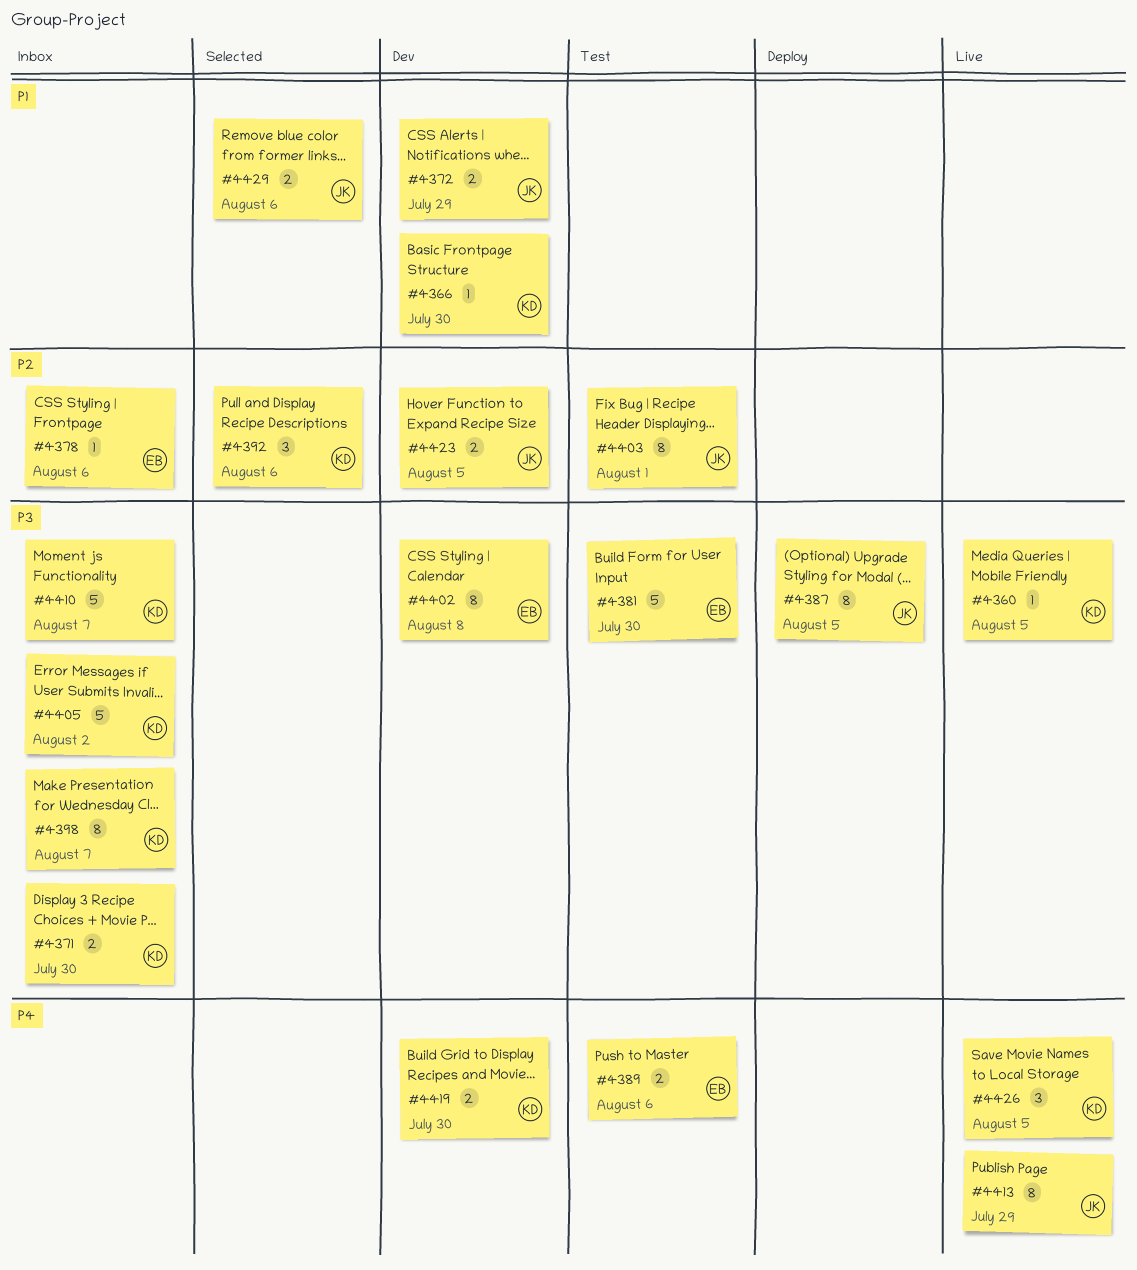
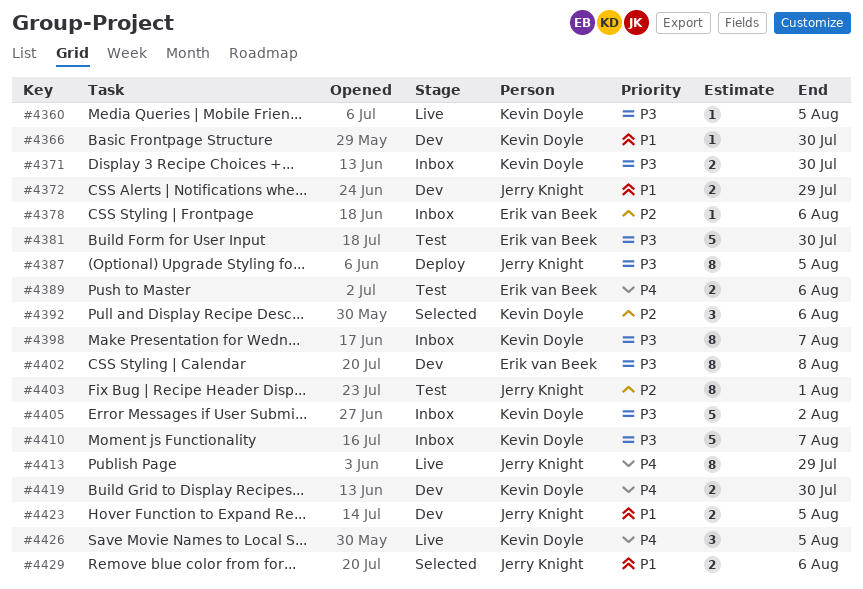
#4423, priority: P2 -> P1

